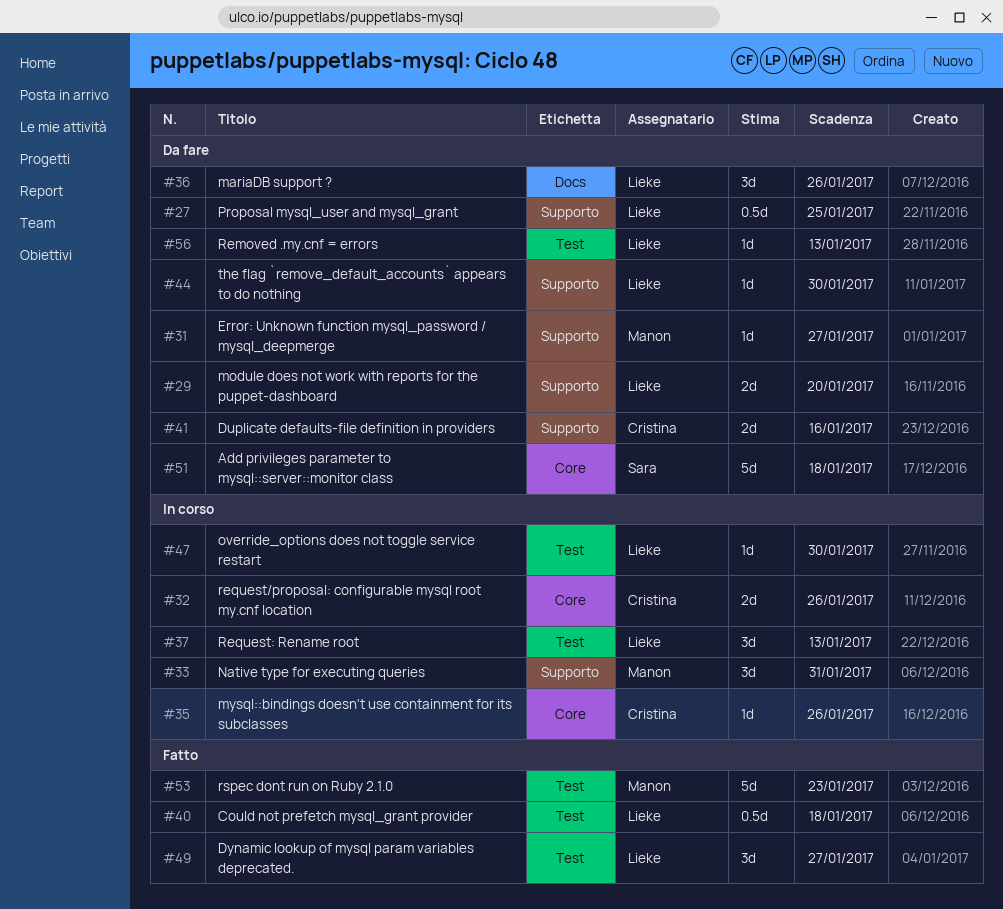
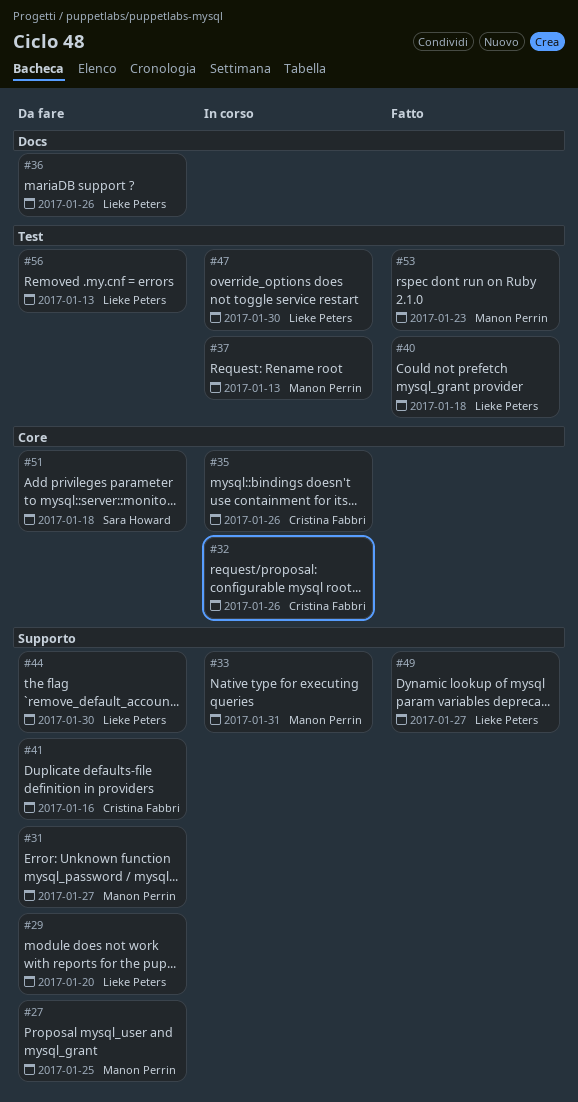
#27, owner: Lieke Peters -> Manon Perrin
#37, owner: Lieke Peters -> Manon Perrin
#49, label: Test -> Supporto

